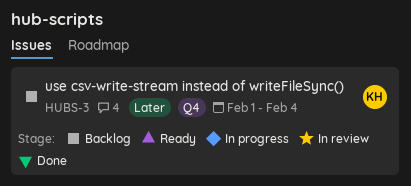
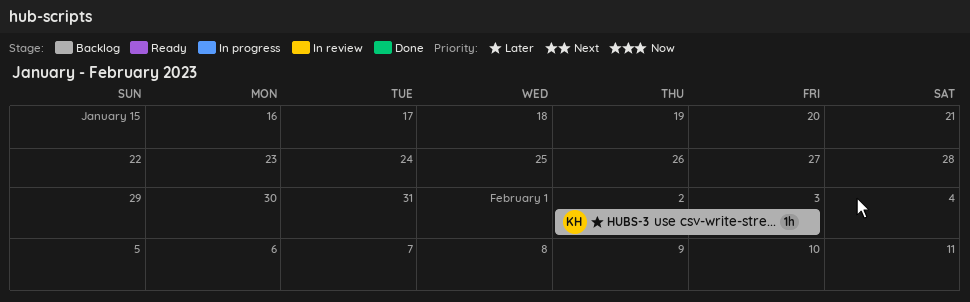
HUBS-3, start: Feb 1 -> Feb 2
HUBS-3, due: Feb 4 -> Feb 3

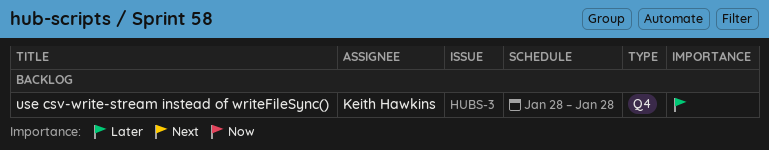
HUBS-3, start: Feb 2 -> Jan 28
HUBS-3, due: Feb 3 -> Jan 28

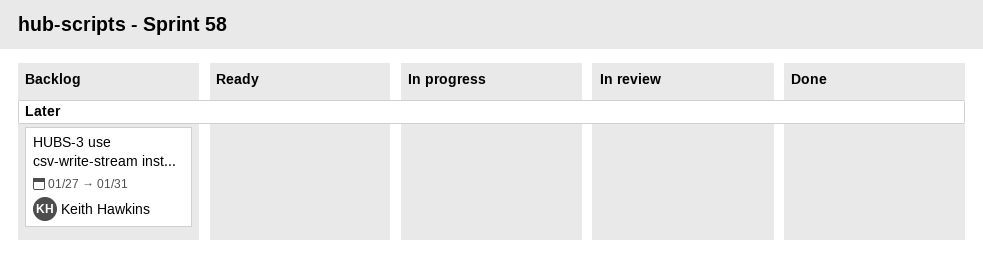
HUBS-3, start: Jan 28 -> Jan 27
HUBS-3, due: Jan 28 -> Jan 31

